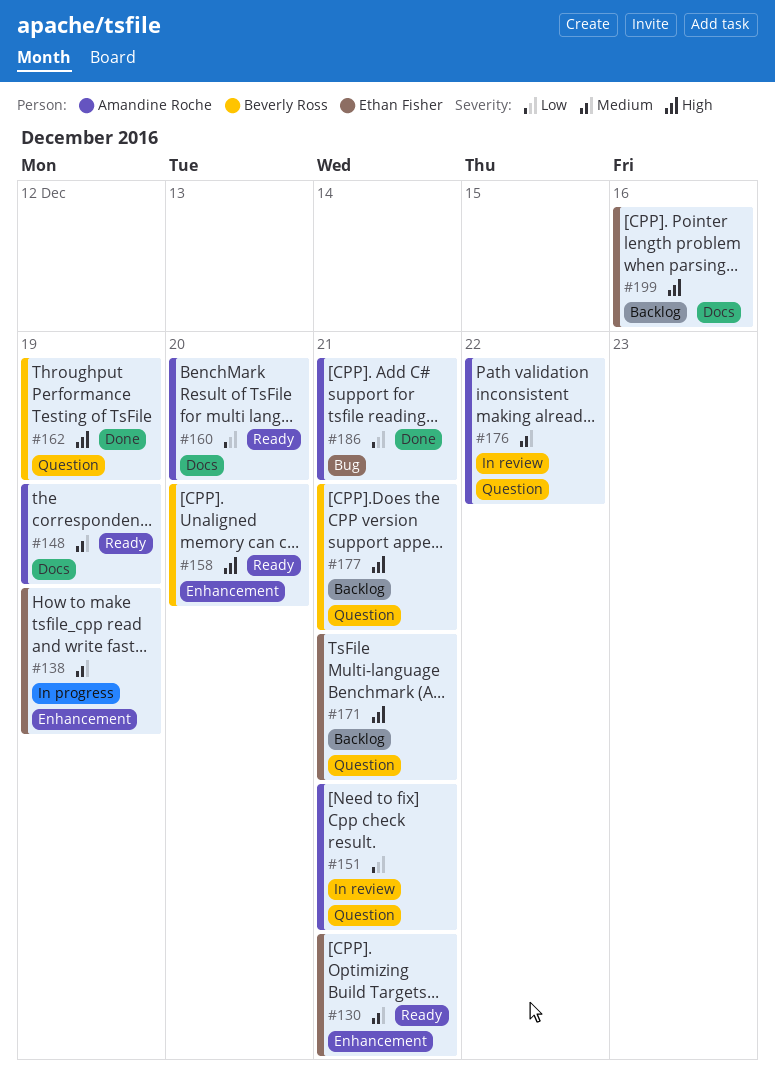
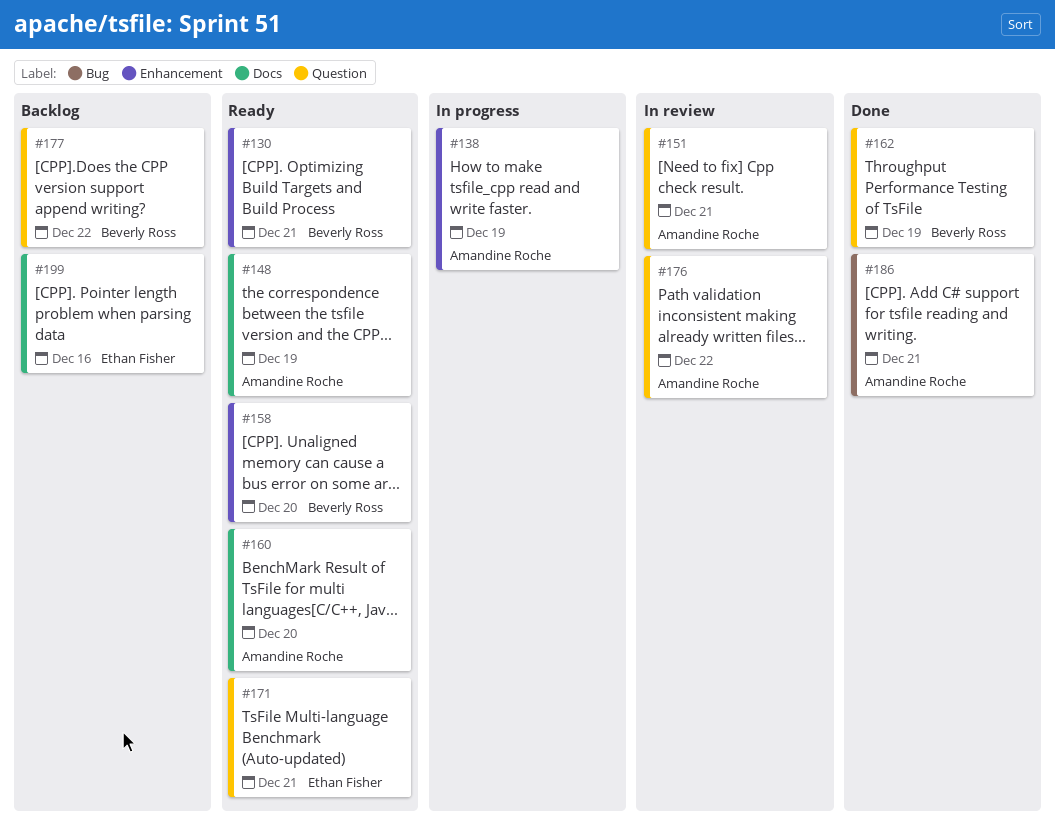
#130, owner: Ethan Fisher -> Beverly Ross
#138, owner: Ethan Fisher -> Amandine Roche
#171, status: Backlog -> Ready
#177, due: Dec 21 -> Dec 22

